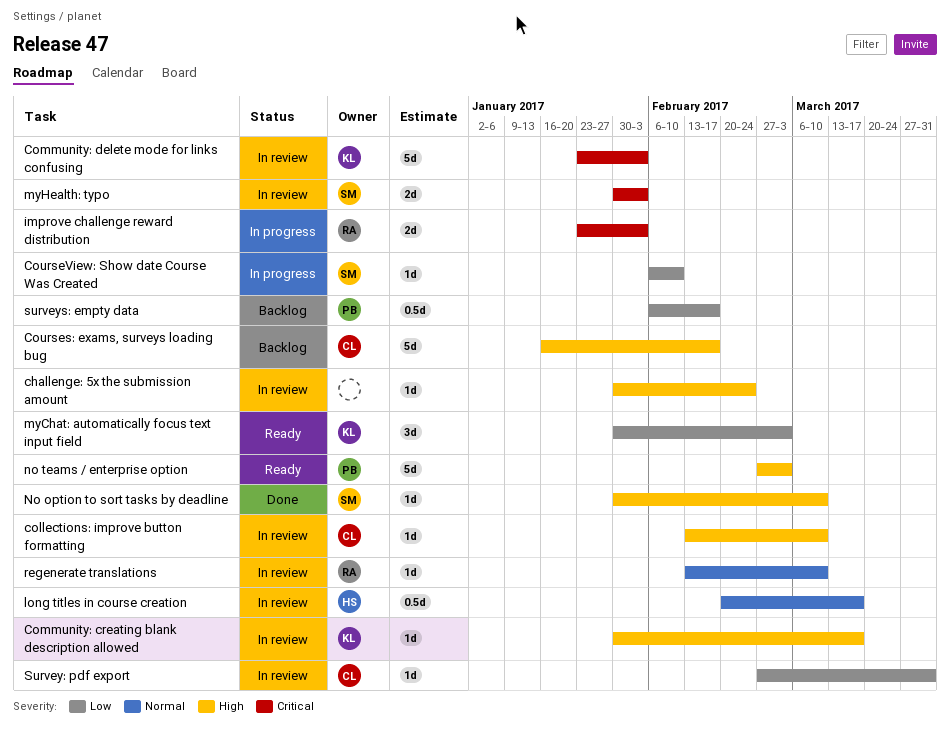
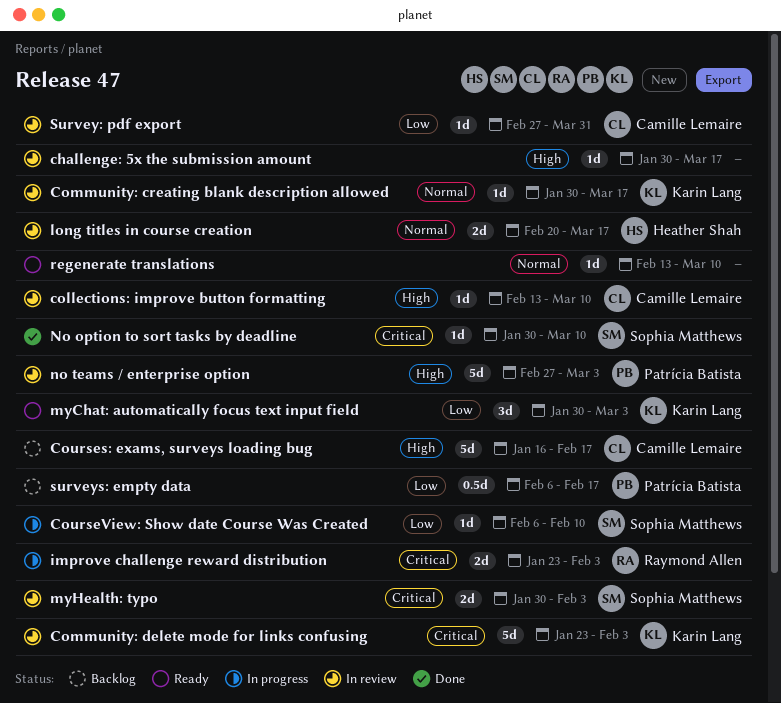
challenge: 5x the submission amount, due: Feb 24 -> Mar 17
Community: creating blank description allowed, priority: High -> Normal
long titles in course creation, estimate: 0.5d -> 2d
No option to sort tasks by deadline, priority: High -> Critical
no teams / enterprise option, status: Ready -> In review
regenerate translations, status: In review -> Ready
regenerate translations, owner: Raymond Allen -> none

